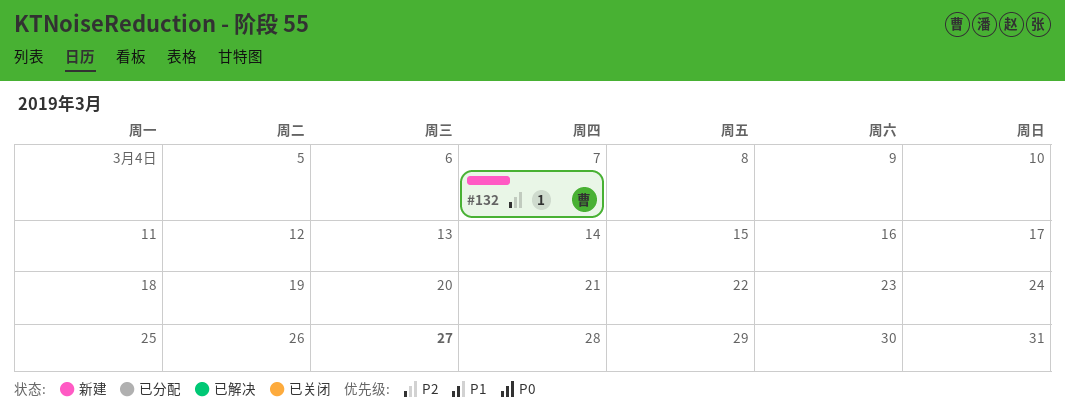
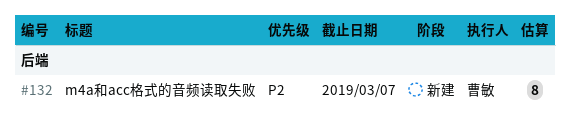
#132, estimate: 1 -> 8

